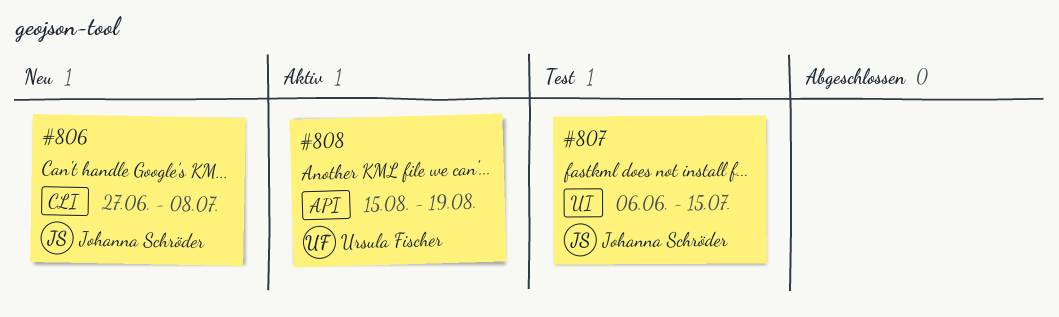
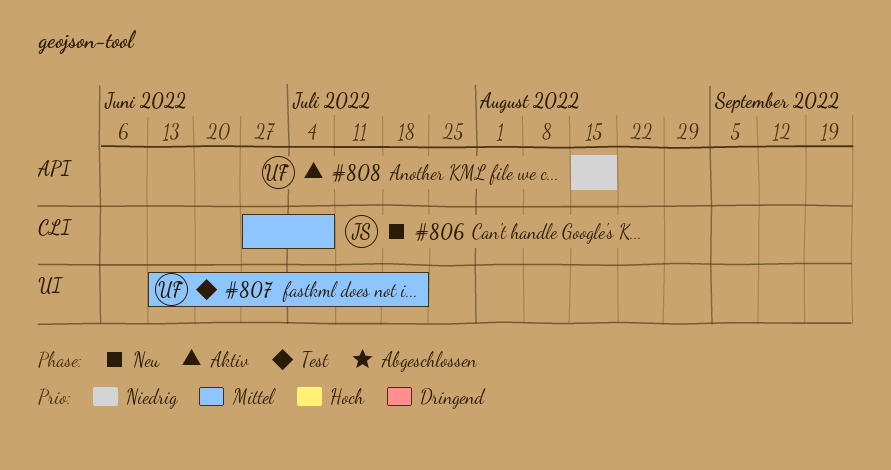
#807, owner: Johanna Schröder -> Ursula Fischer
#807, start: Jun 6 -> Jun 13
#807, due: Jul 15 -> Jul 22

